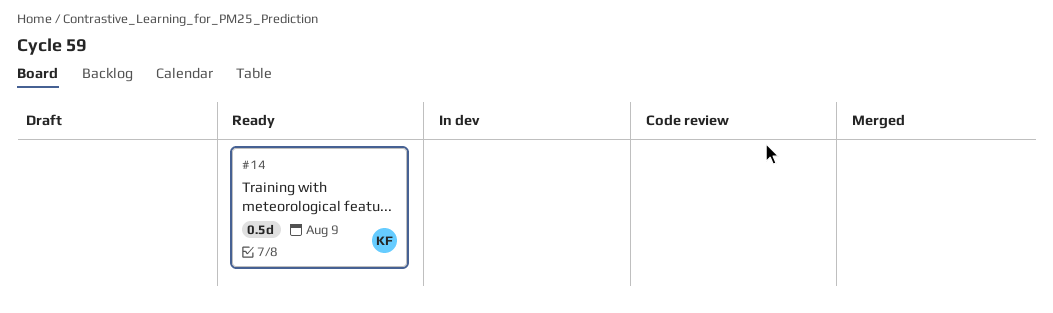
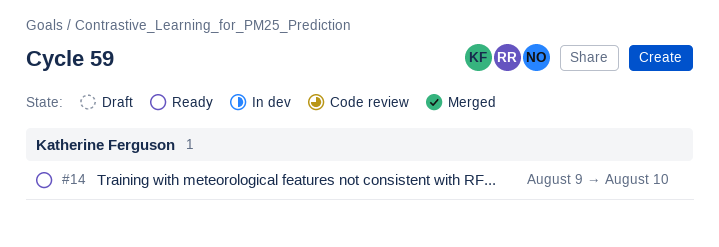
#14, due: Aug 9 -> Aug 10

